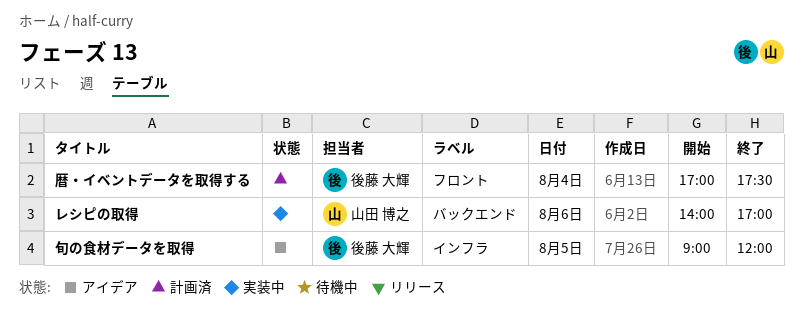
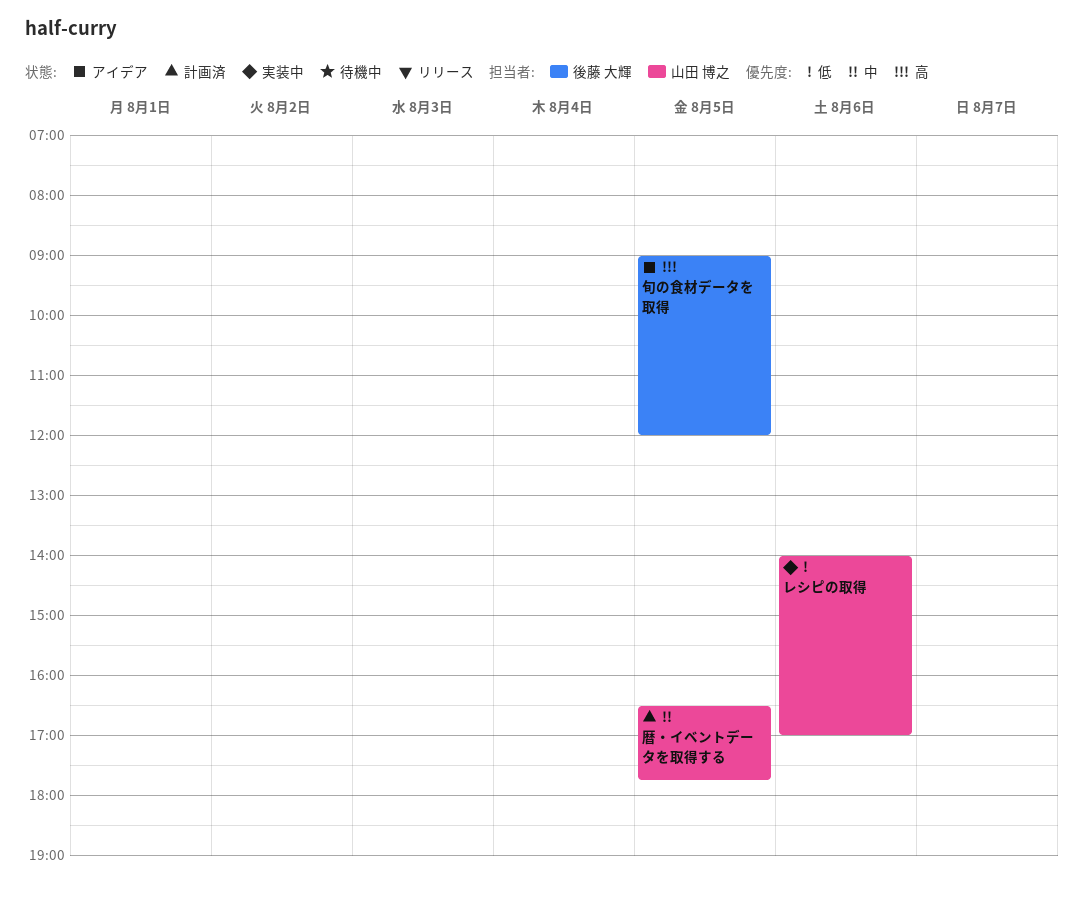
暦・イベントデータを取得する, owner: 後藤 大輝 -> 山田 博之
暦・イベントデータを取得する, day: Aug 4 -> Aug 5
暦・イベントデータを取得する, begins: 17:00 -> 16:30
暦・イベントデータを取得する, ends: 17:30 -> 17:45

